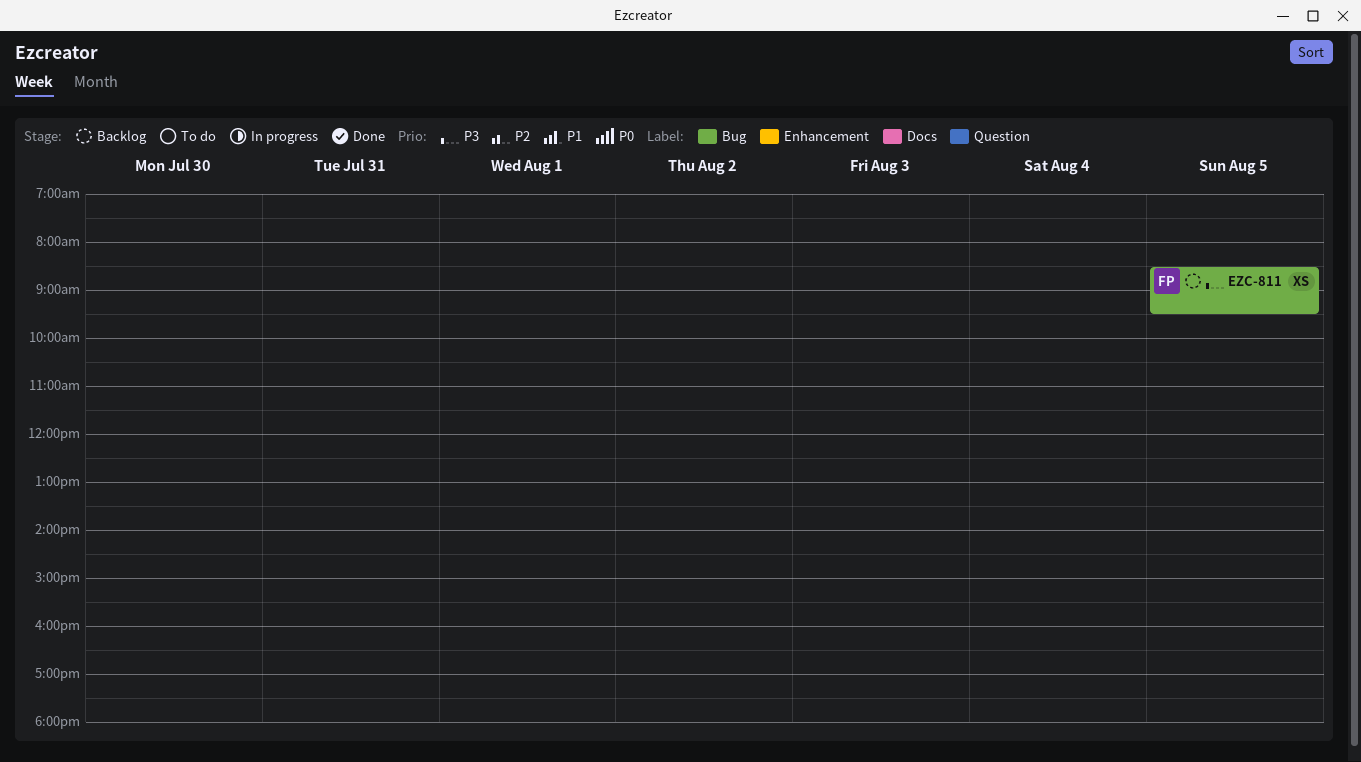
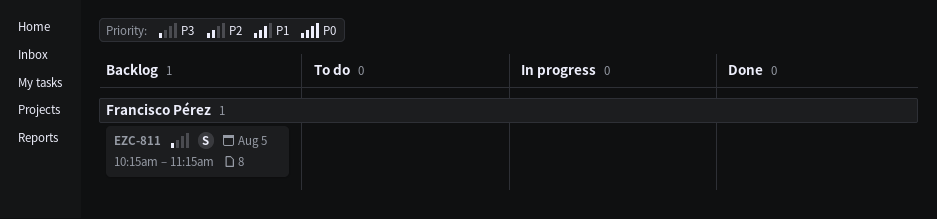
EZC-811, estimate: XS -> S
EZC-811, begins: 08:30 -> 10:15
EZC-811, ends: 09:30 -> 11:15

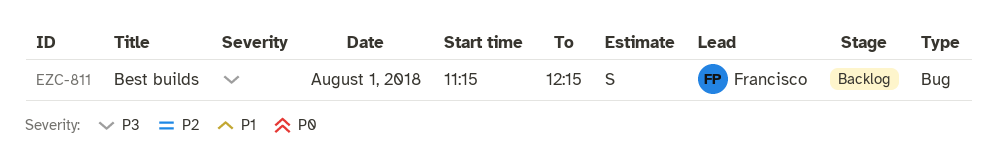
EZC-811, day: Aug 5 -> Aug 1
EZC-811, begins: 10:15 -> 11:15
EZC-811, ends: 11:15 -> 12:15

